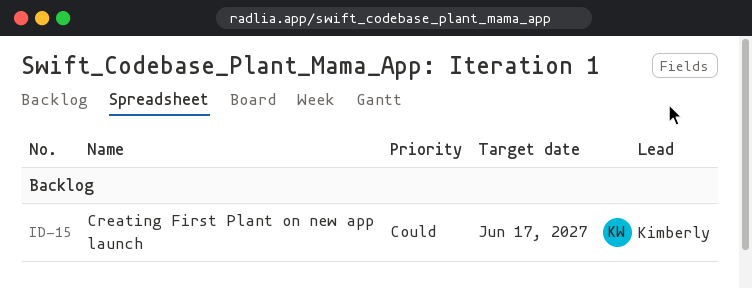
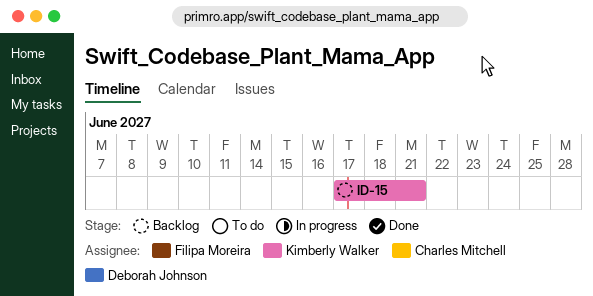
ID-15, due: Jun 17 -> Jun 21

